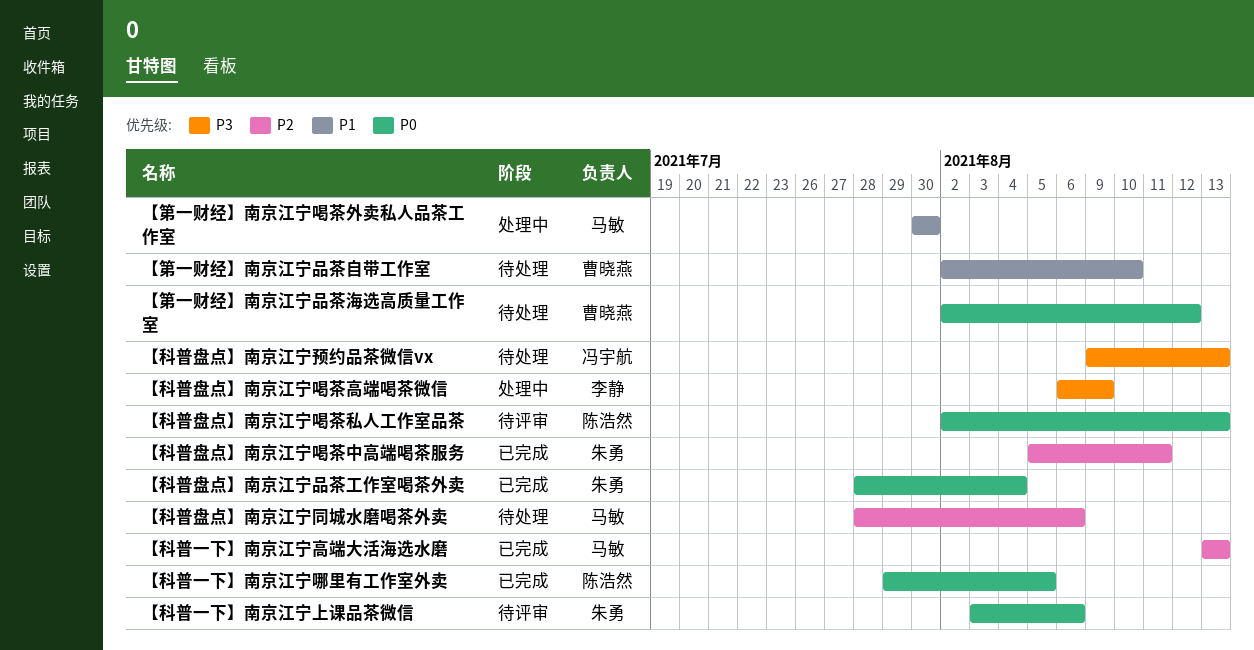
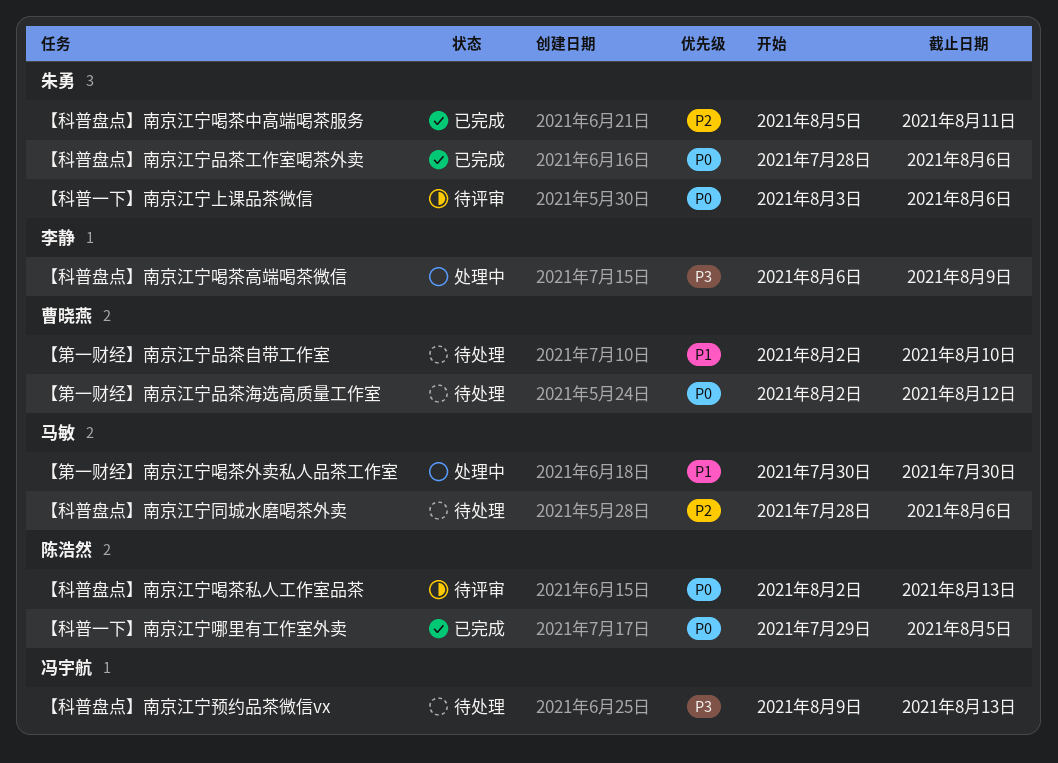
【科普一下】南京江宁高端大活海选水磨: present -> none
【科普盘点】南京江宁品茶工作室喝茶外卖, due: Aug 4 -> Aug 6

